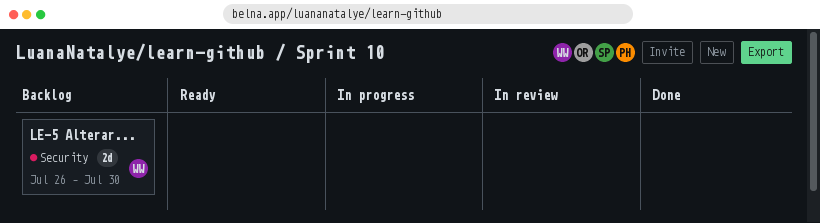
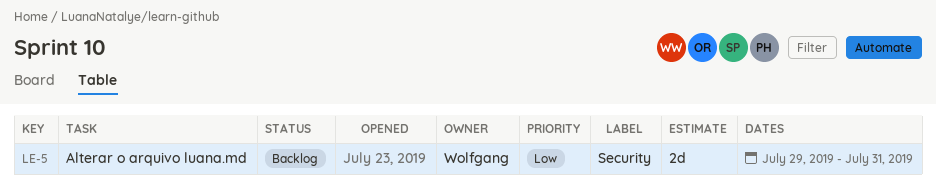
LE-5, start: Jul 26 -> Jul 29
LE-5, due: Jul 30 -> Jul 31

